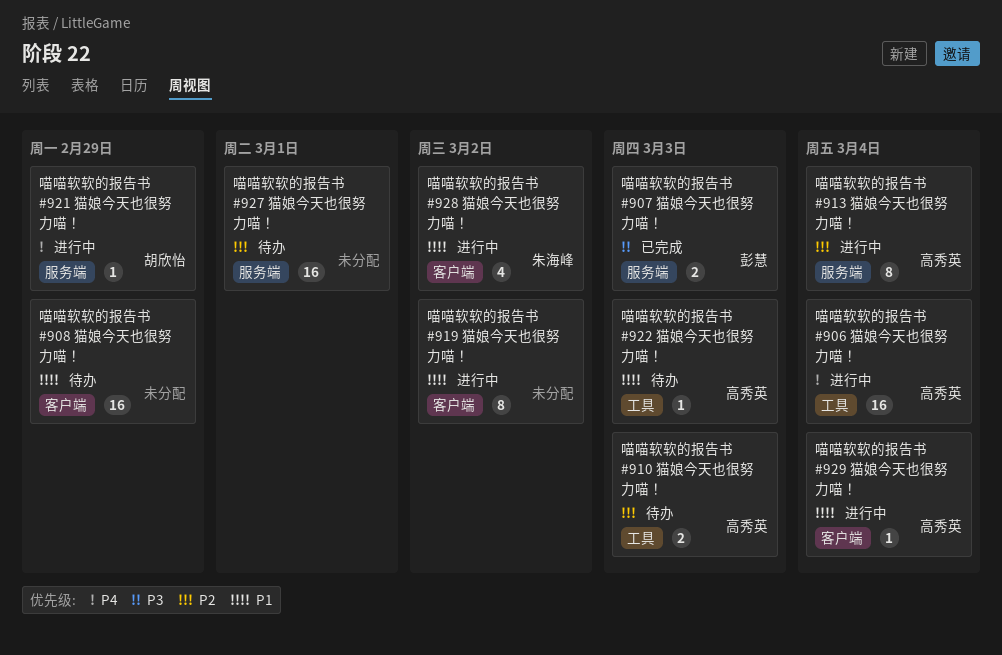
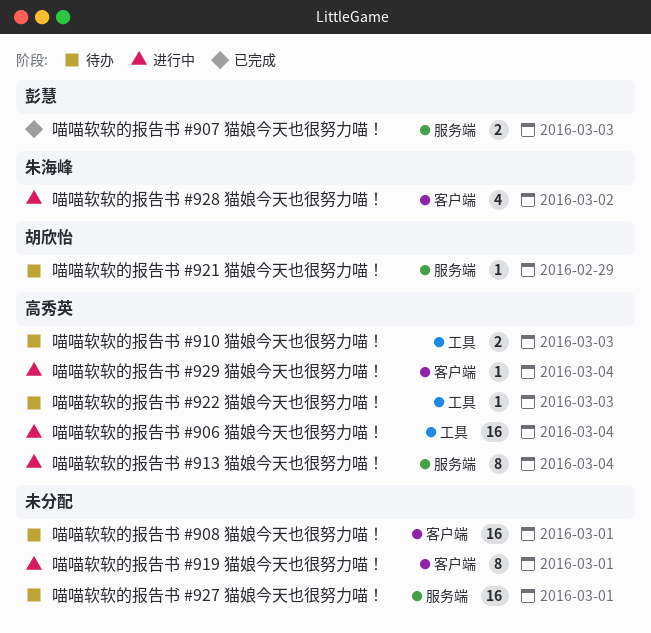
喵喵软软的报告书 #908 猫娘今天也很努力喵！, due: Feb 29 -> Mar 1
喵喵软软的报告书 #919 猫娘今天也很努力喵！, due: Mar 2 -> Mar 1
喵喵软软的报告书 #921 猫娘今天也很努力喵！, status: 进行中 -> 待办

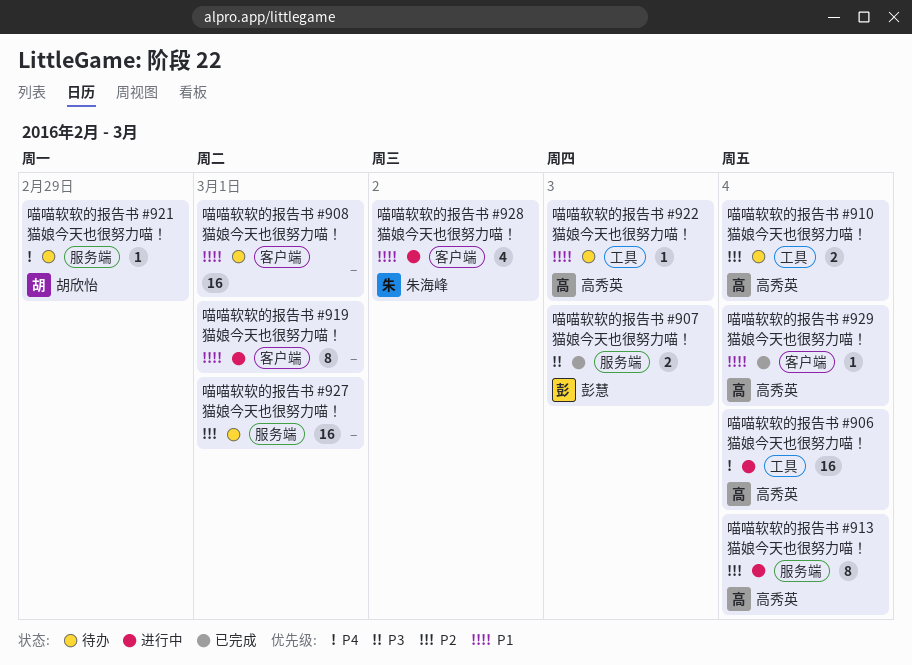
喵喵软软的报告书 #910 猫娘今天也很努力喵！, due: Mar 3 -> Mar 4
喵喵软软的报告书 #929 猫娘今天也很努力喵！, status: 进行中 -> 已完成

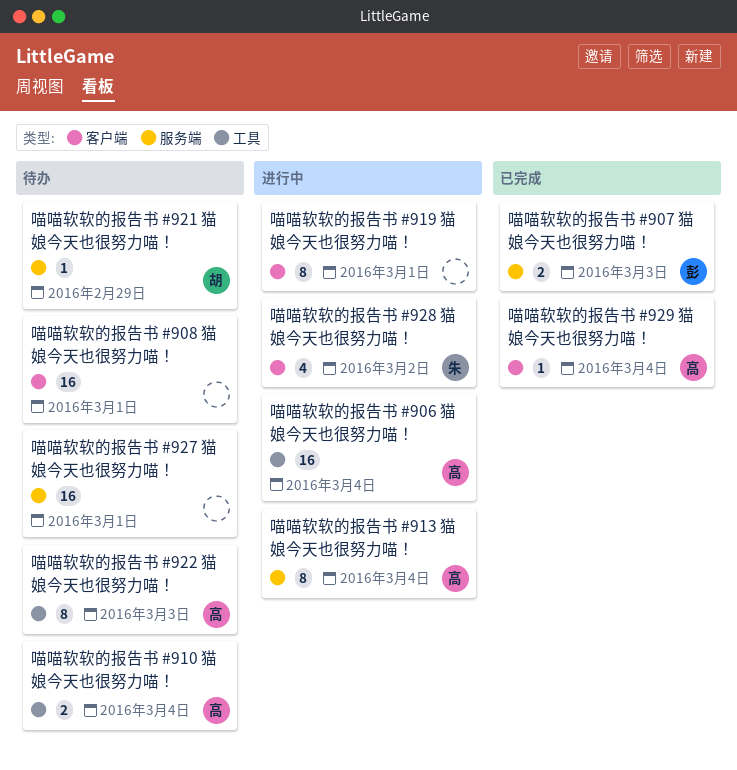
喵喵软软的报告书 #922 猫娘今天也很努力喵！, estimate: 1 -> 8

